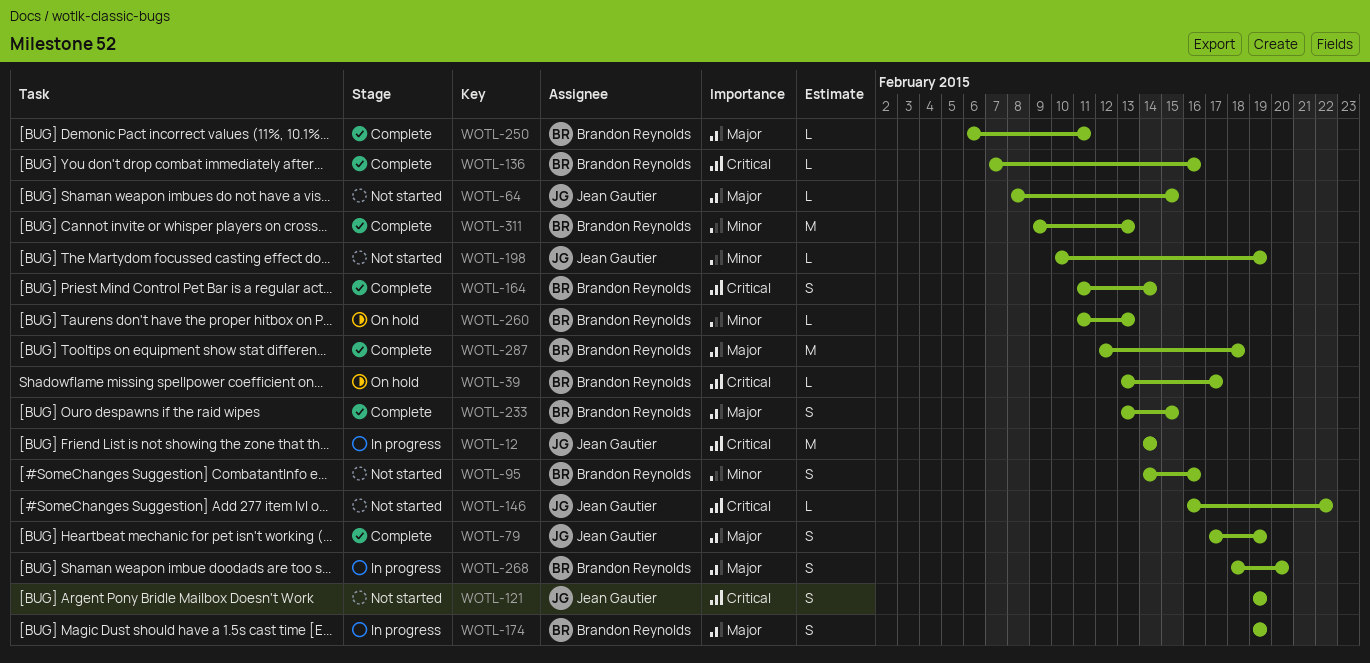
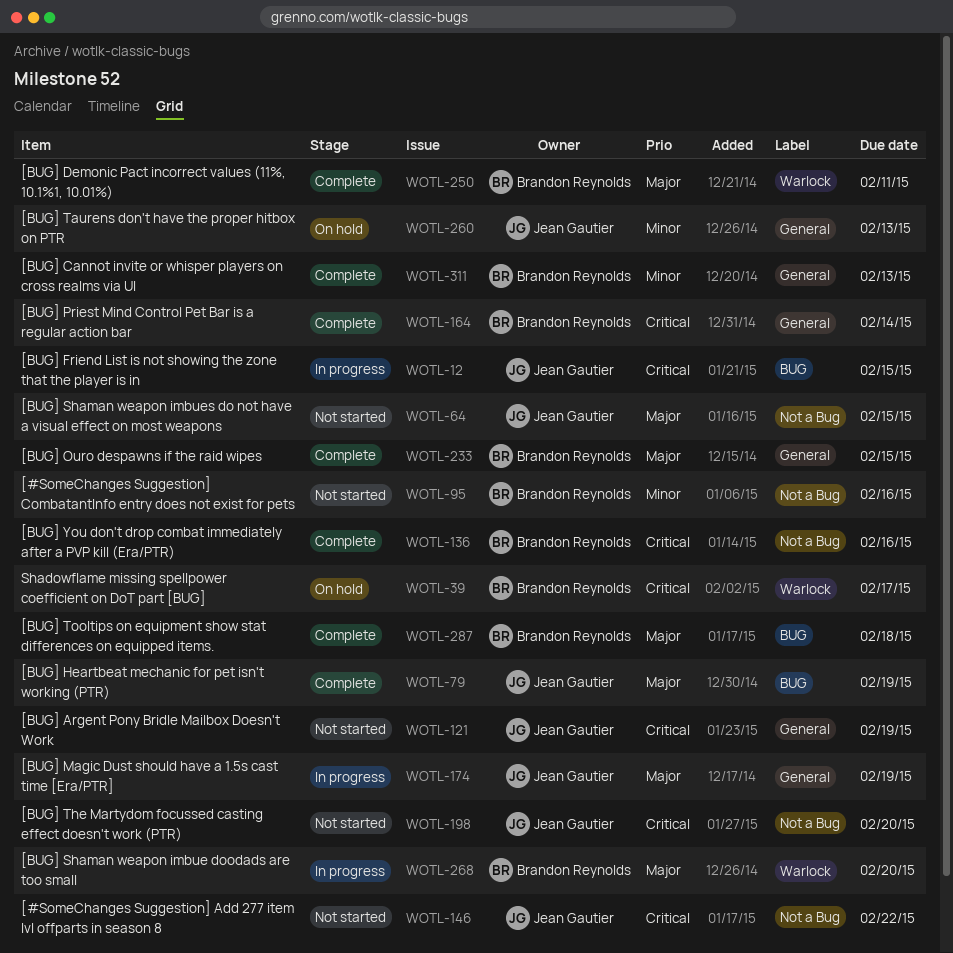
WOTL-12, due: Feb 14 -> Feb 15
WOTL-174, owner: Brandon Reynolds -> Jean Gautier
WOTL-198, priority: Minor -> Critical
WOTL-198, due: Feb 19 -> Feb 20
WOTL-260, owner: Brandon Reynolds -> Jean Gautier

